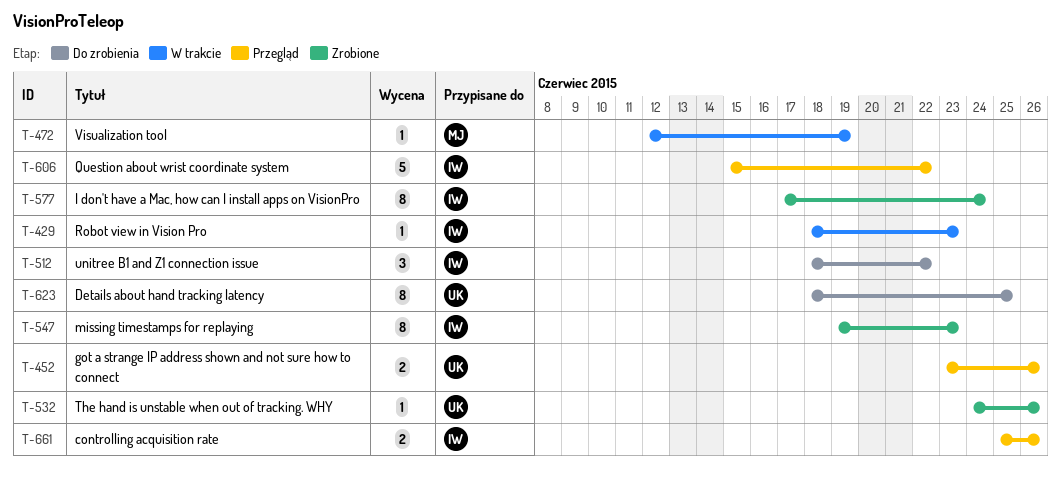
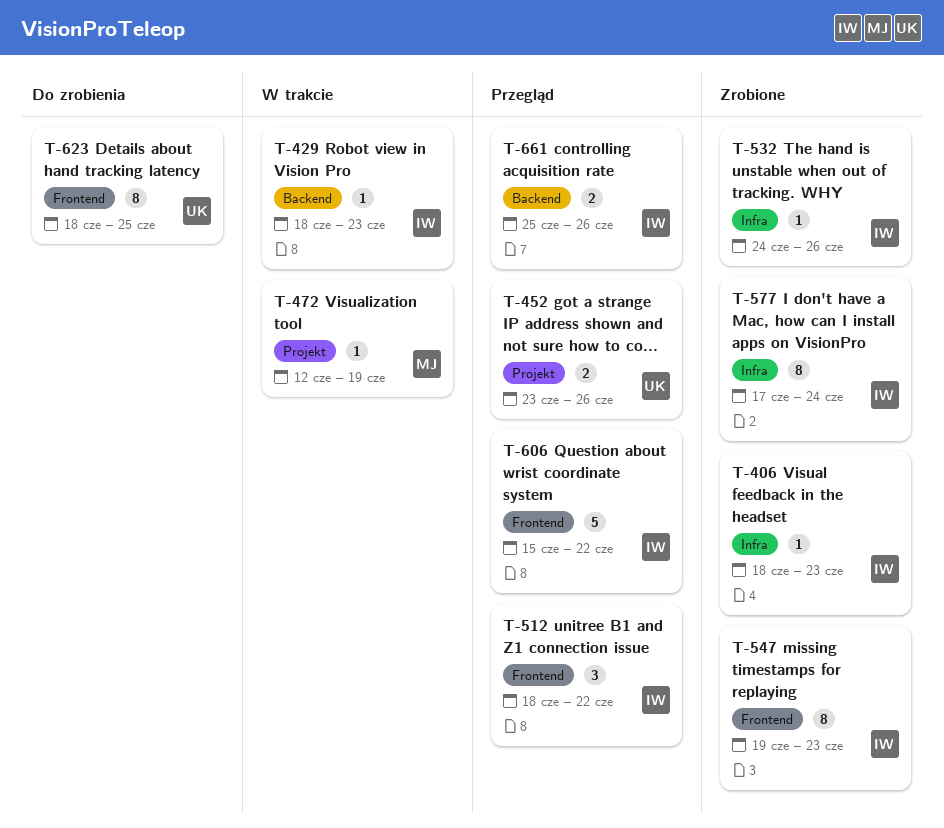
T-406: none -> present
T-512, status: Do zrobienia -> Przegląd
T-532, owner: UK -> IW

